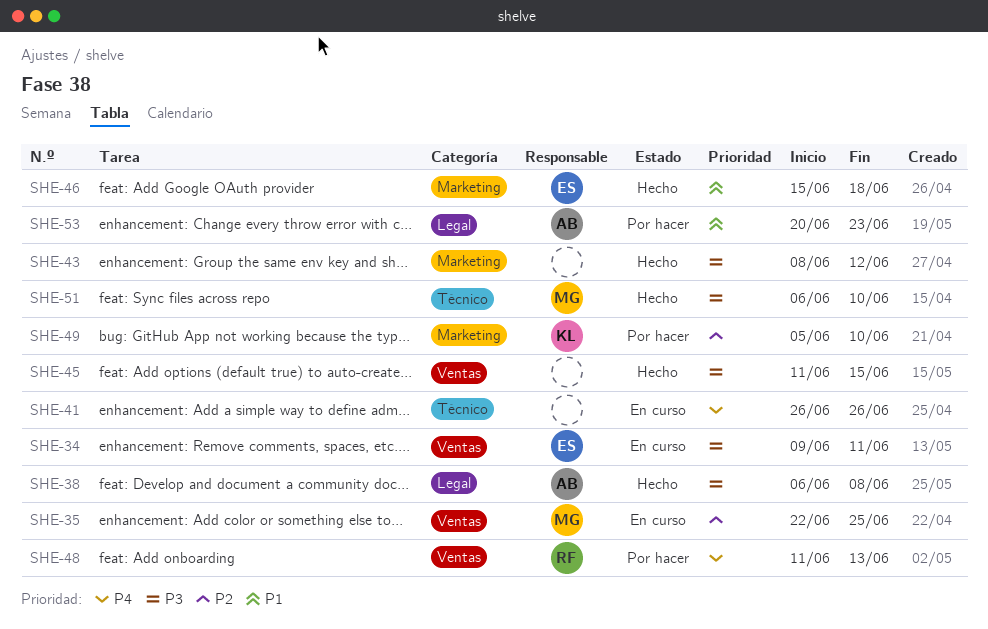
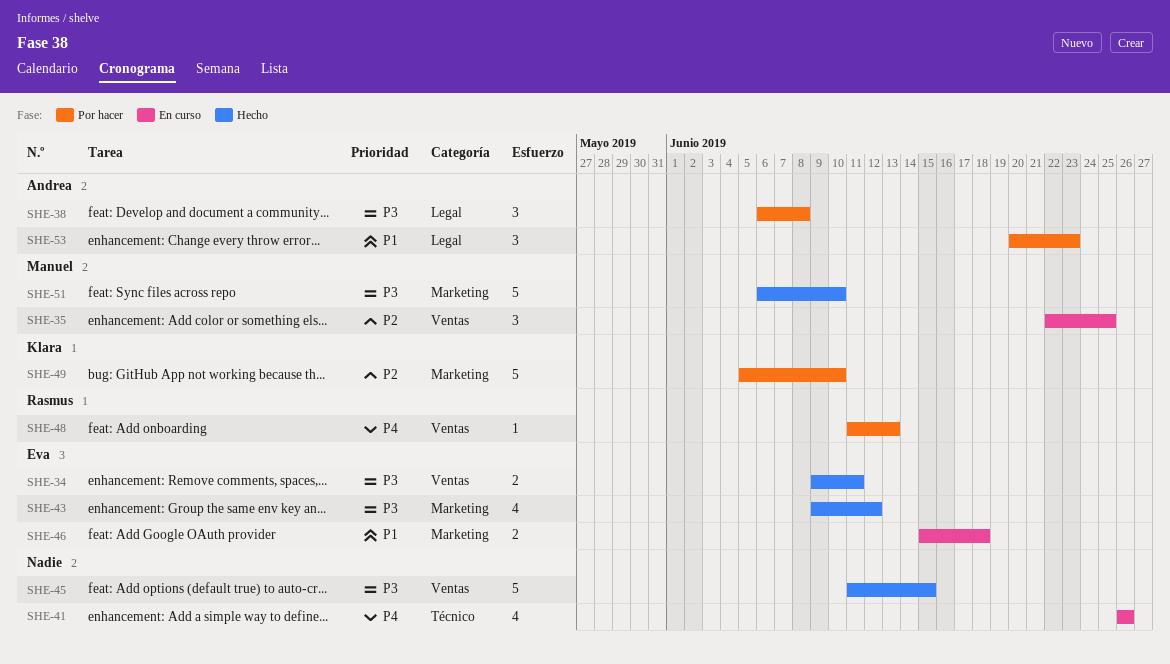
SHE-34, status: En curso -> Hecho
SHE-38, status: Hecho -> Por hacer
SHE-43, owner: none -> Eva
SHE-43, start: Jun 8 -> Jun 9
SHE-46, status: Hecho -> En curso
SHE-51, label: Técnico -> Marketing

